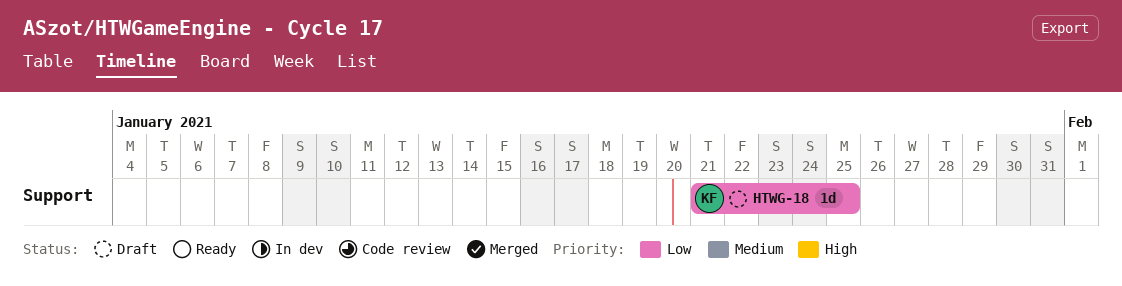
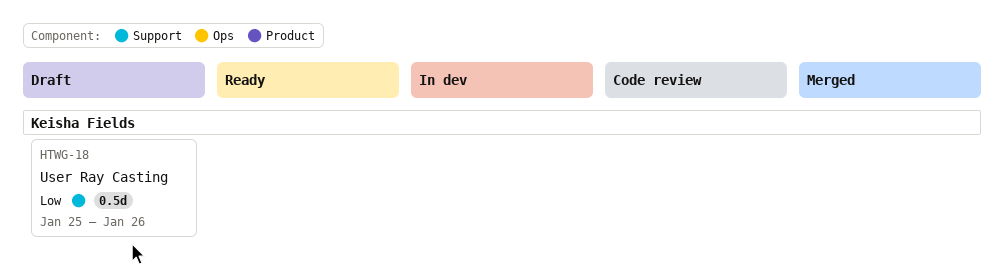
HTWG-18, estimate: 1d -> 0.5d
HTWG-18, start: Jan 21 -> Jan 25
HTWG-18, due: Jan 25 -> Jan 26

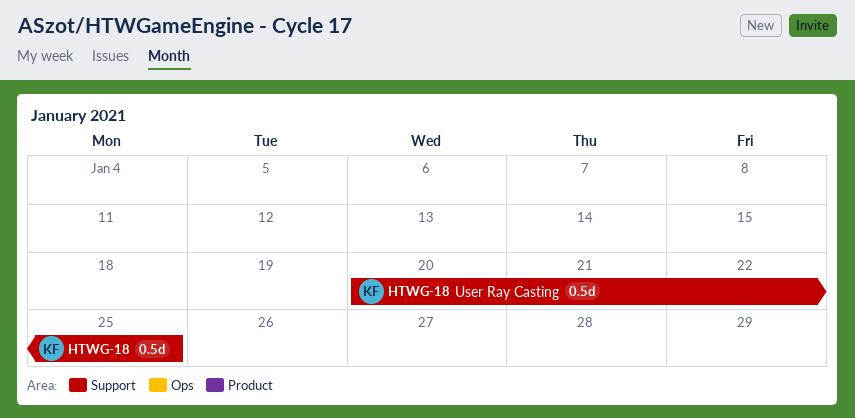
HTWG-18, start: Jan 25 -> Jan 20
HTWG-18, due: Jan 26 -> Jan 25

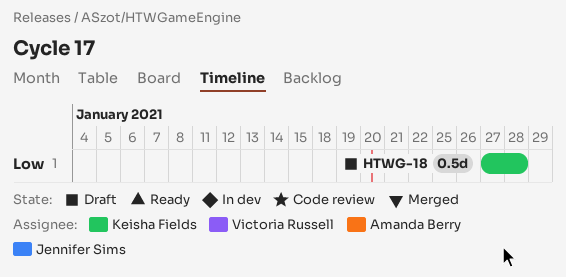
HTWG-18, start: Jan 20 -> Jan 27
HTWG-18, due: Jan 25 -> Jan 28

